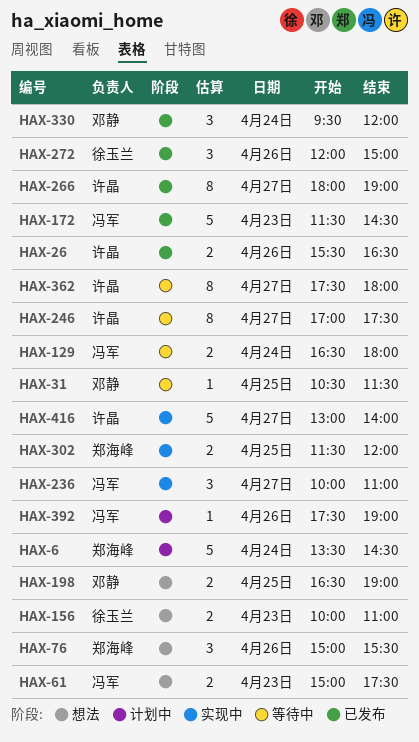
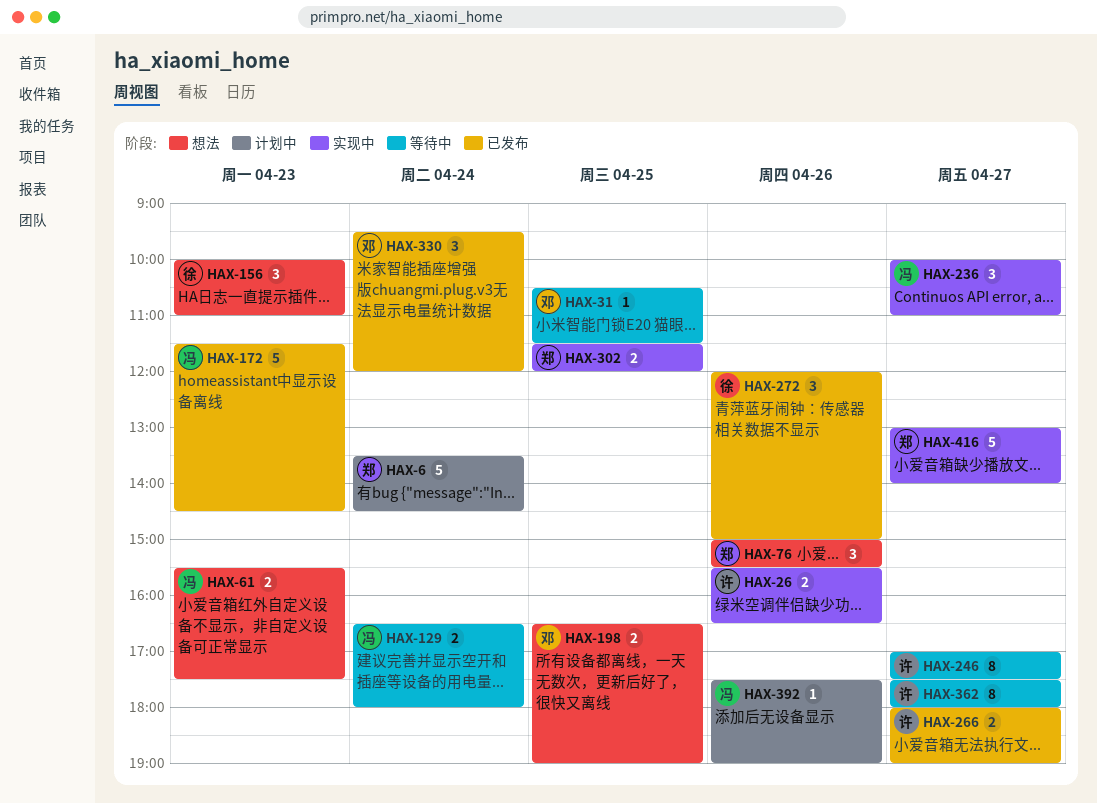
HAX-26, status: 已发布 -> 实现中
HAX-61, begins: 15:00 -> 15:30
HAX-156, estimate: 2 -> 3
HAX-266, estimate: 8 -> 2
HAX-416, owner: 许晶 -> 郑海峰

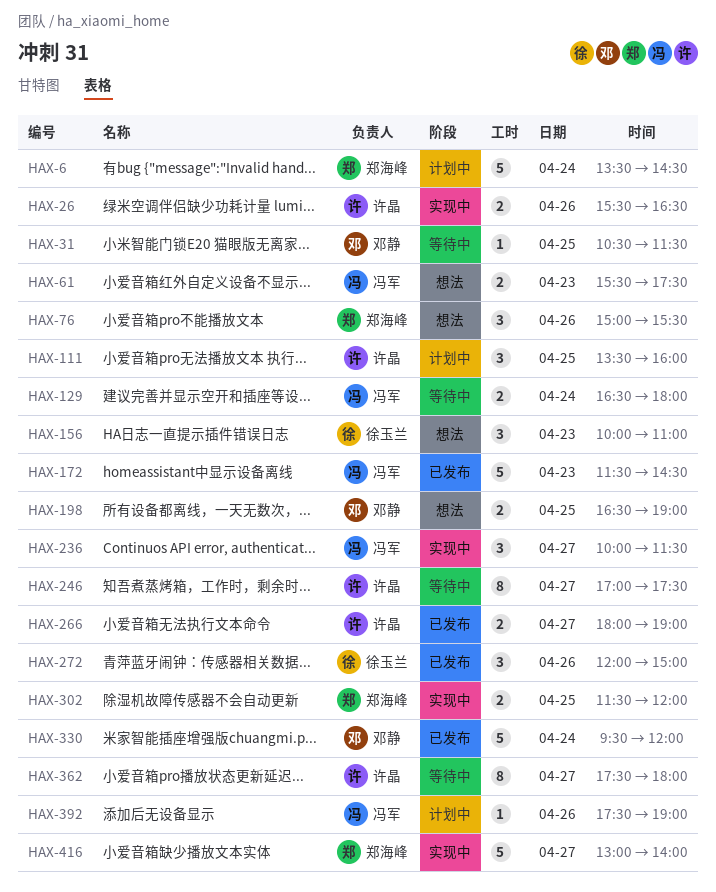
HAX-111: none -> present
HAX-236, ends: 11:00 -> 11:30
HAX-330, estimate: 3 -> 5

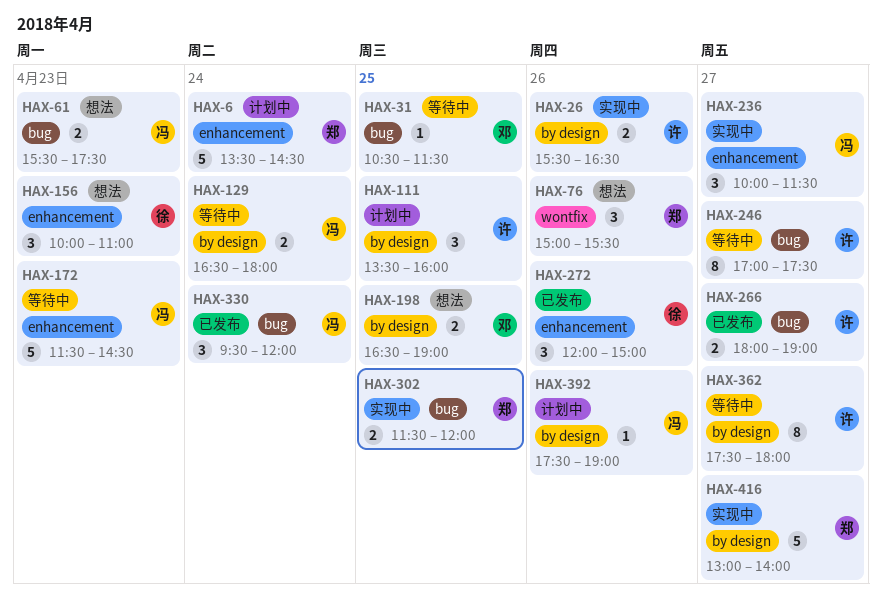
HAX-172, status: 已发布 -> 等待中
HAX-330, owner: 邓静 -> 冯军
HAX-330, estimate: 5 -> 3

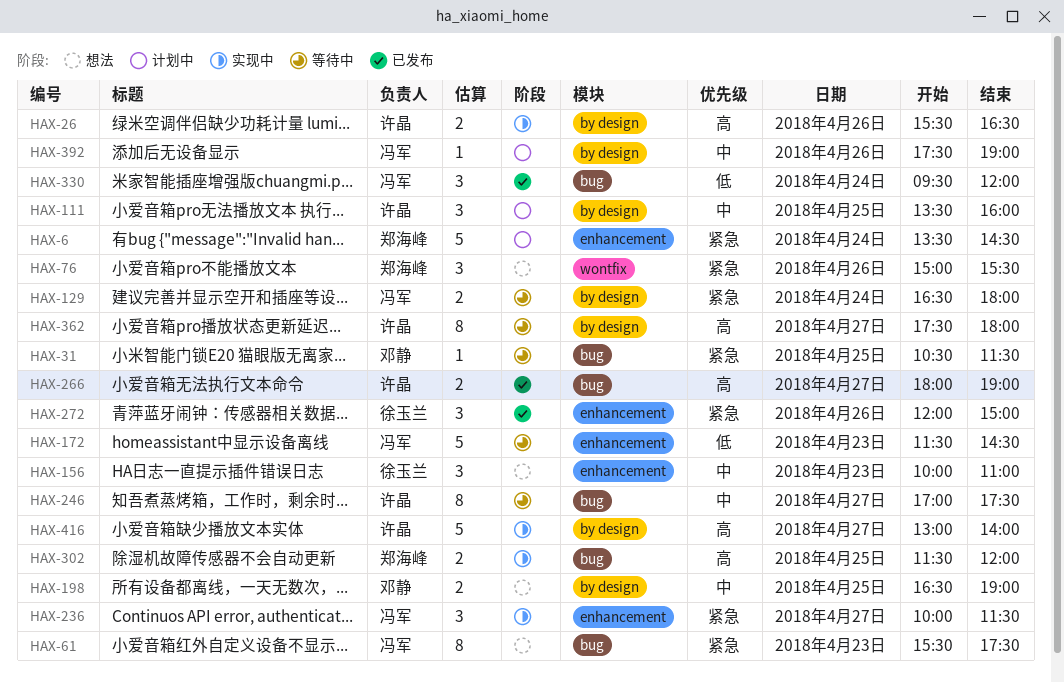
HAX-61, estimate: 2 -> 8
HAX-416, owner: 郑海峰 -> 许晶

